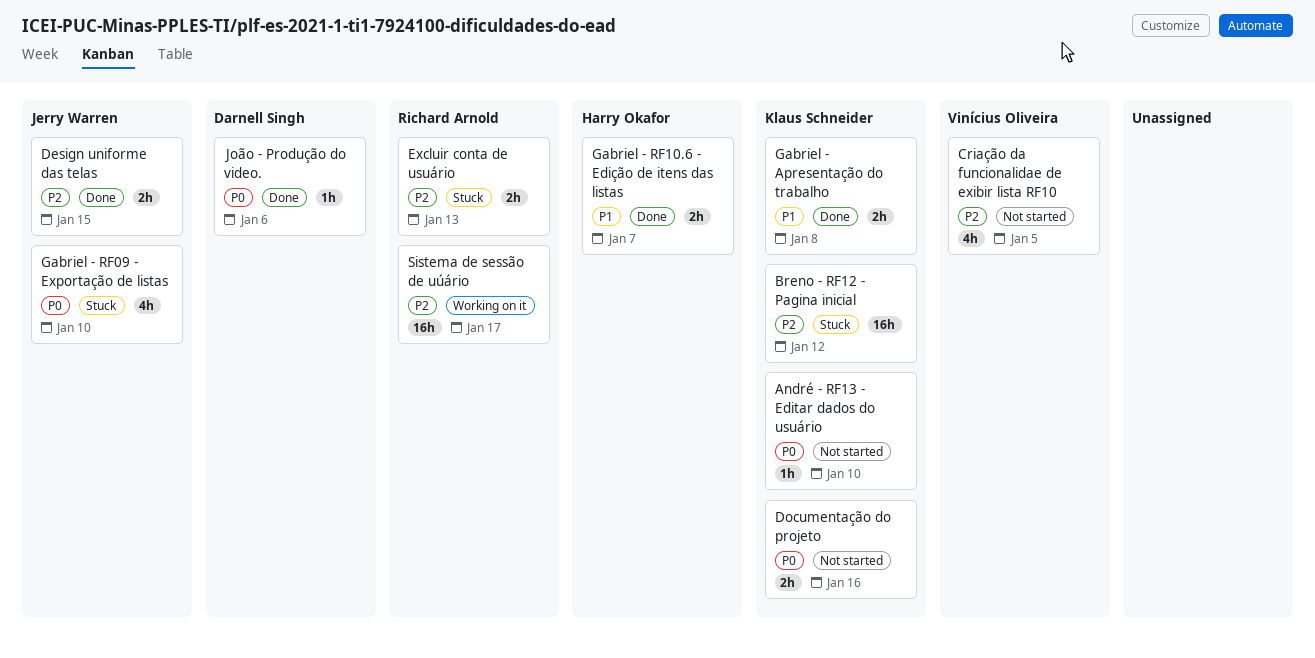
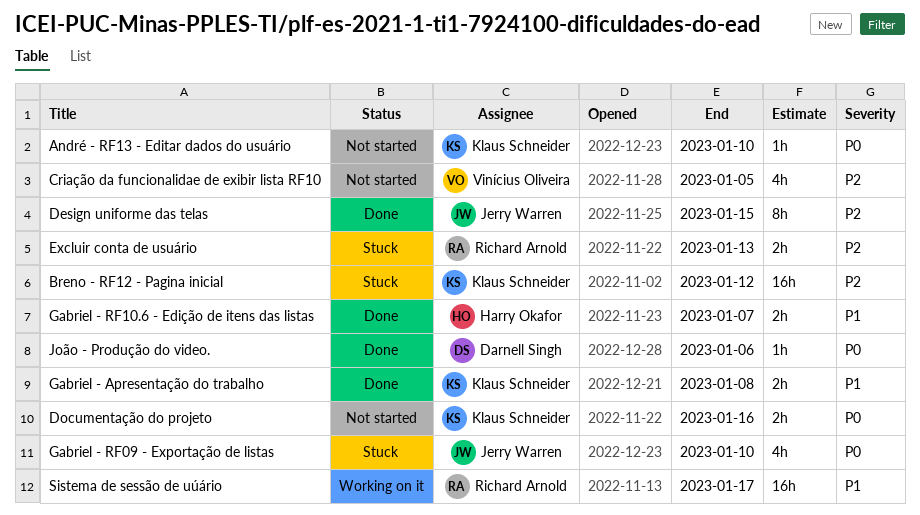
Design uniforme das telas, estimate: 2h -> 8h
Sistema de sessão de uúário, priority: P2 -> P1

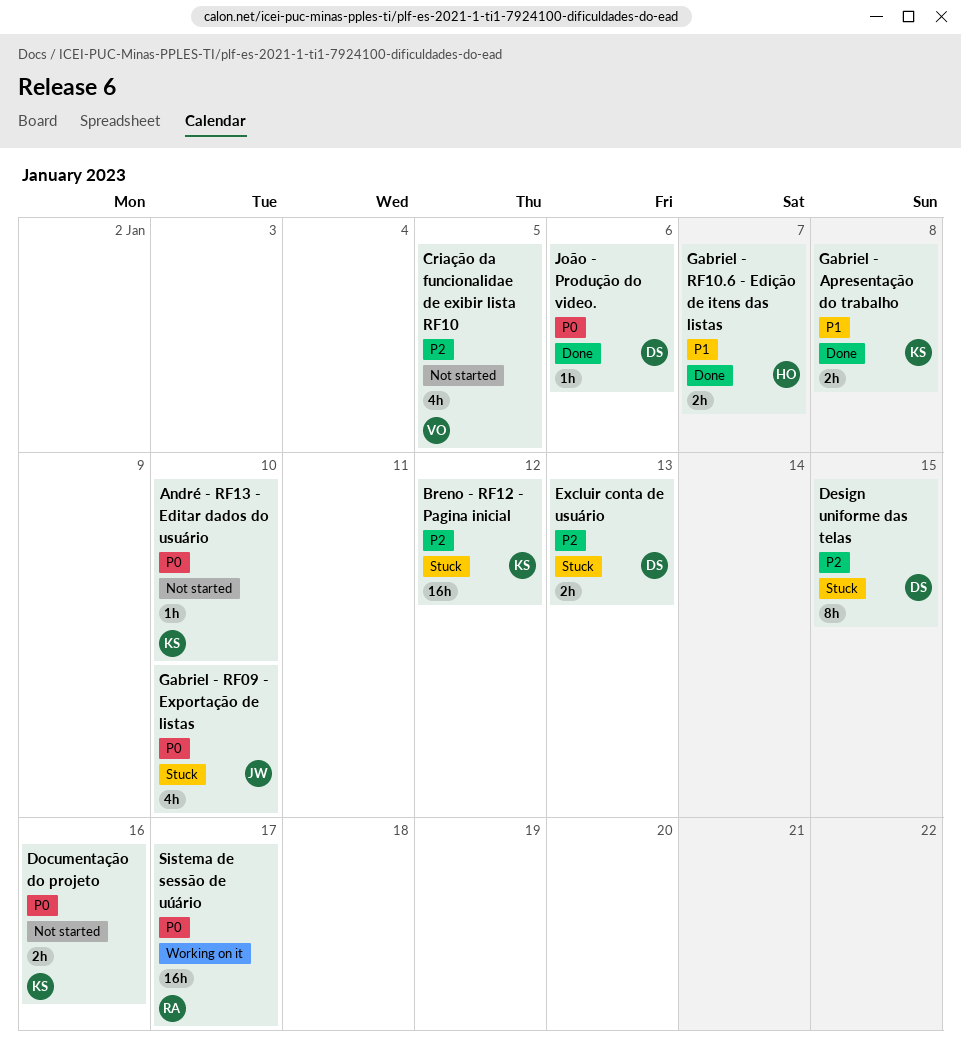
Design uniforme das telas, status: Done -> Stuck
Design uniforme das telas, owner: Jerry Warren -> Darnell Singh
Excluir conta de usuário, owner: Richard Arnold -> Darnell Singh
Sistema de sessão de uúário, priority: P1 -> P0

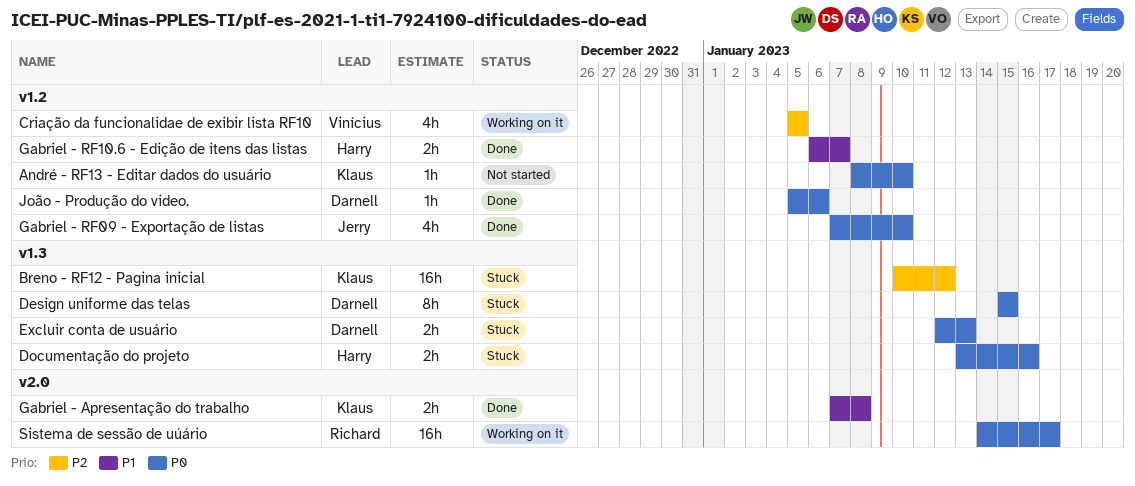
Criação da funcionalidae de exibir lista RF10, status: Not started -> Working on it
Design uniforme das telas, priority: P2 -> P0
Documentação do projeto, status: Not started -> Stuck
Documentação do projeto, owner: Klaus -> Harry
Excluir conta de usuário, priority: P2 -> P0
Gabriel - RF09 - Exportação de listas, status: Stuck -> Done

